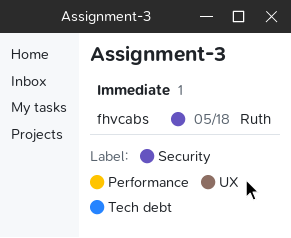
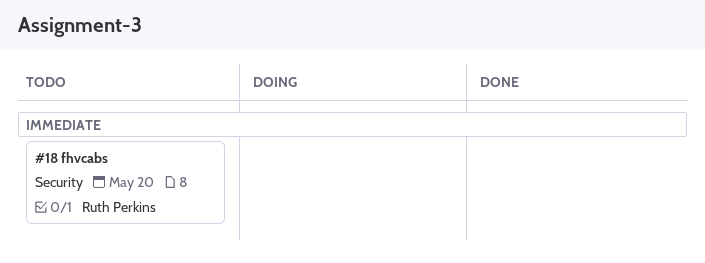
fhvcabs, due: May 18 -> May 20

